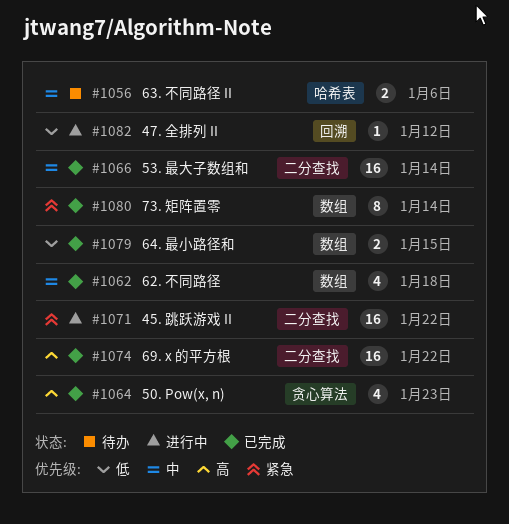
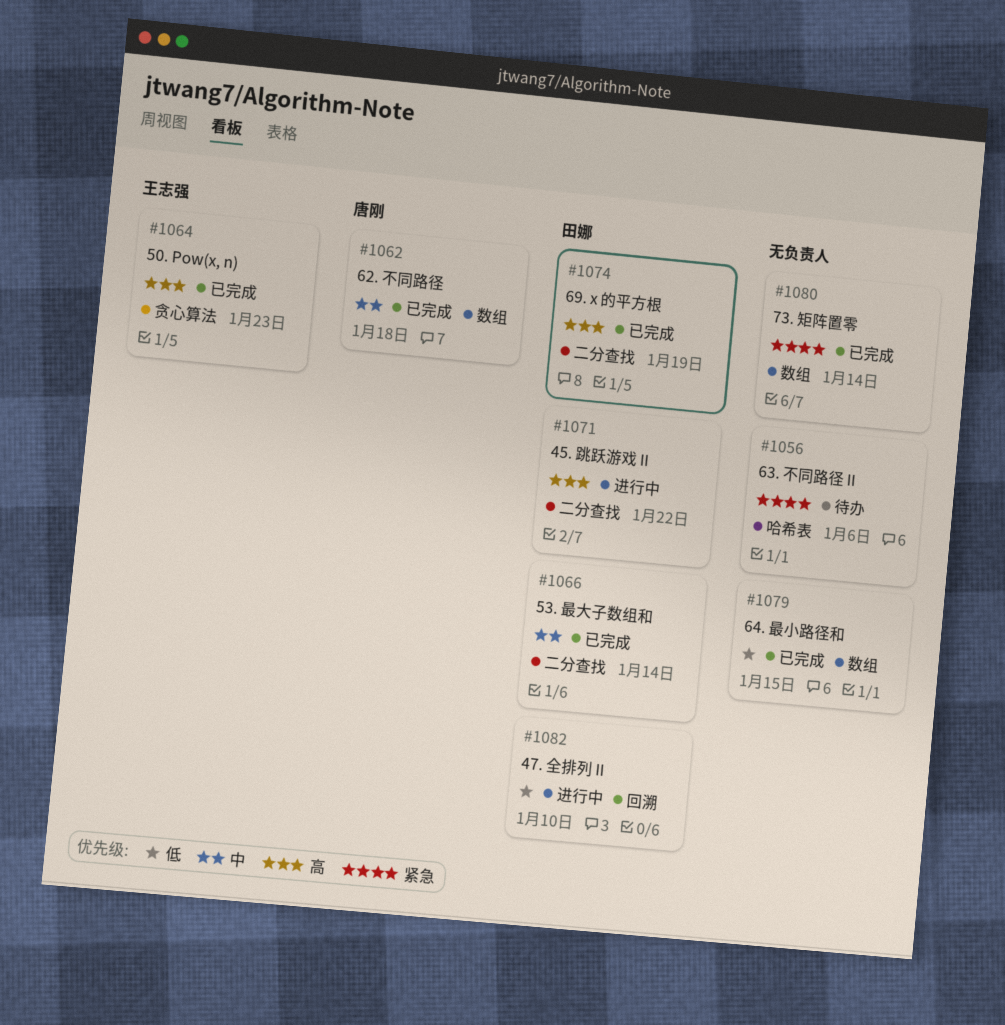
#1056, priority: 中 -> 紧急
#1071, priority: 紧急 -> 高
#1074, due: Jan 22 -> Jan 19
#1082, due: Jan 12 -> Jan 10

